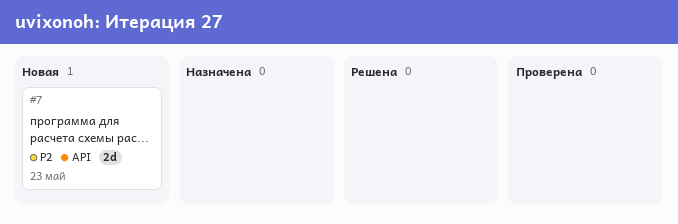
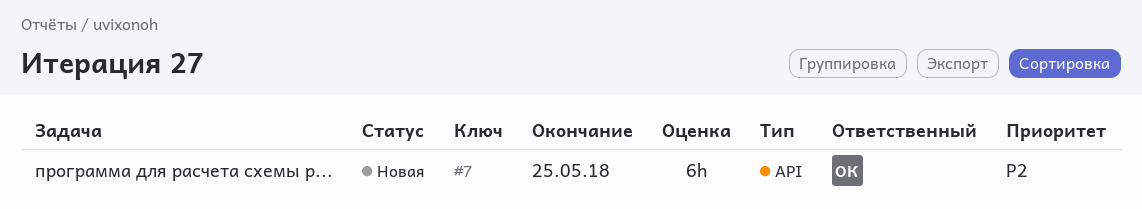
#7, estimate: 2d -> 6h
#7, due: May 23 -> May 25

